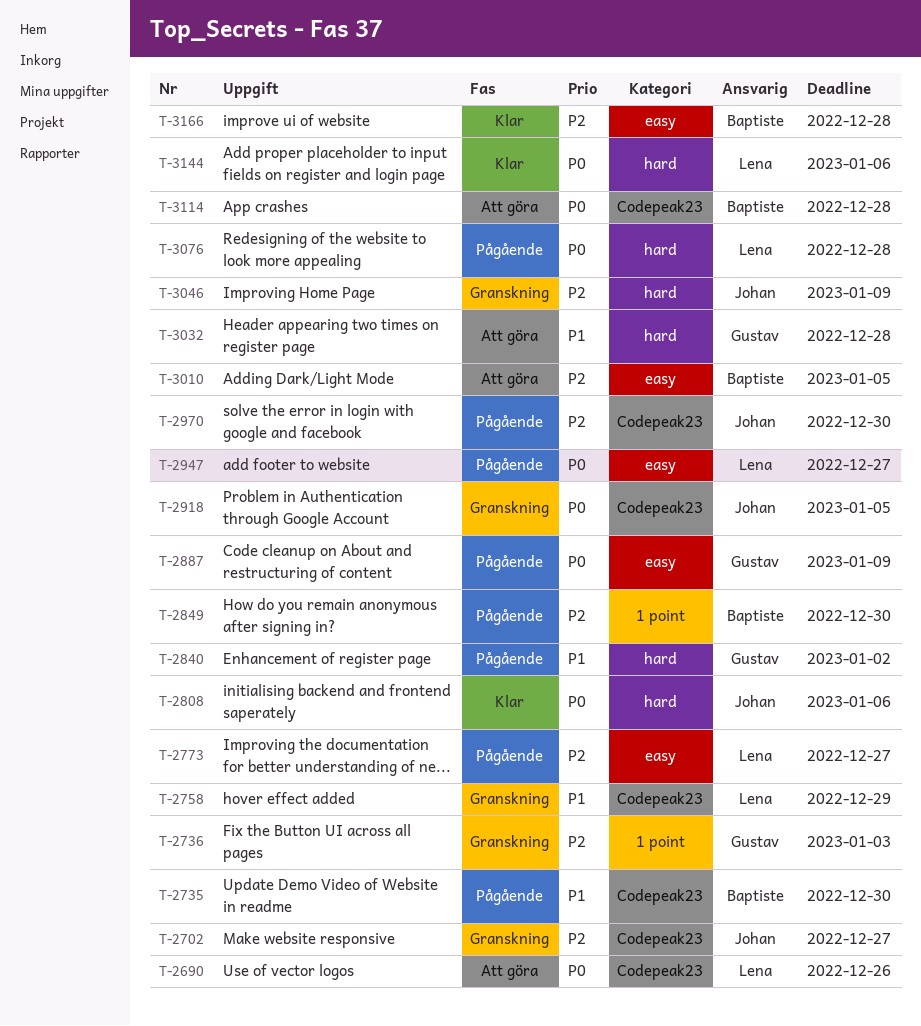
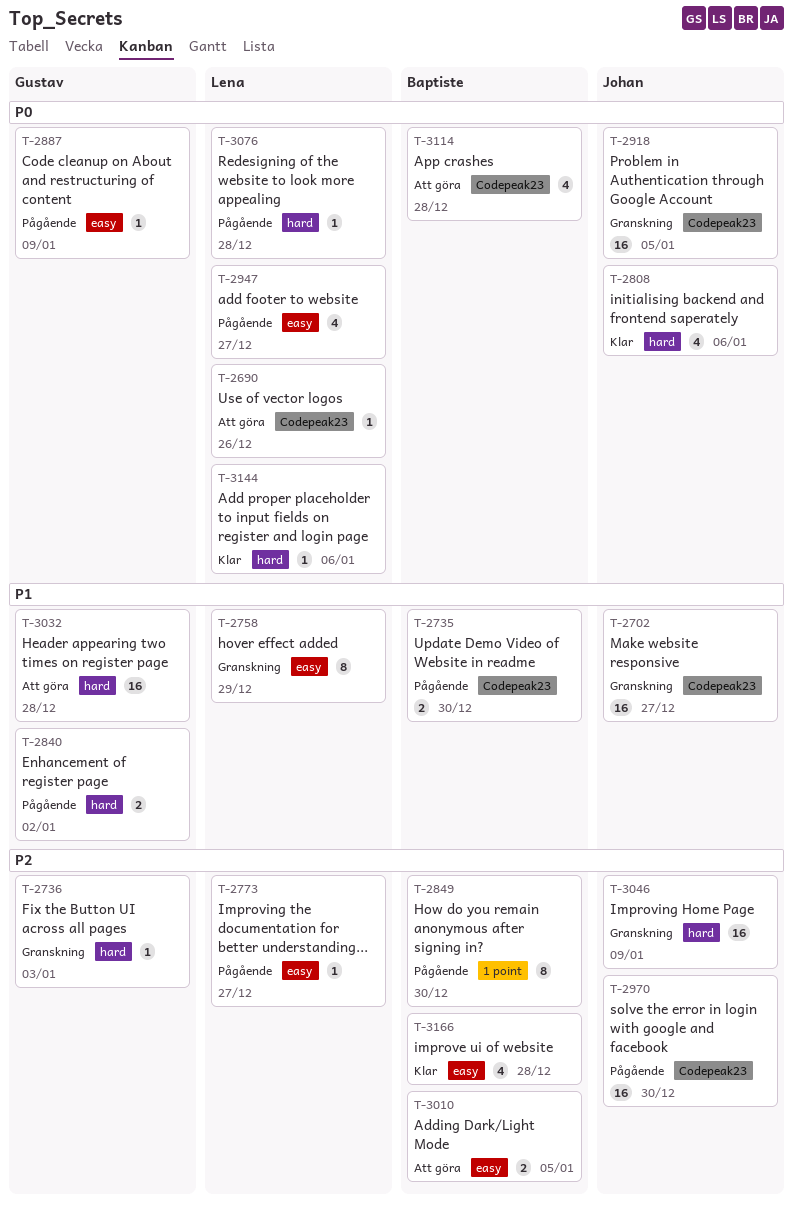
T-2702, priority: P2 -> P1
T-2736, label: 1 point -> hard
T-2758, label: Codepeak23 -> easy

